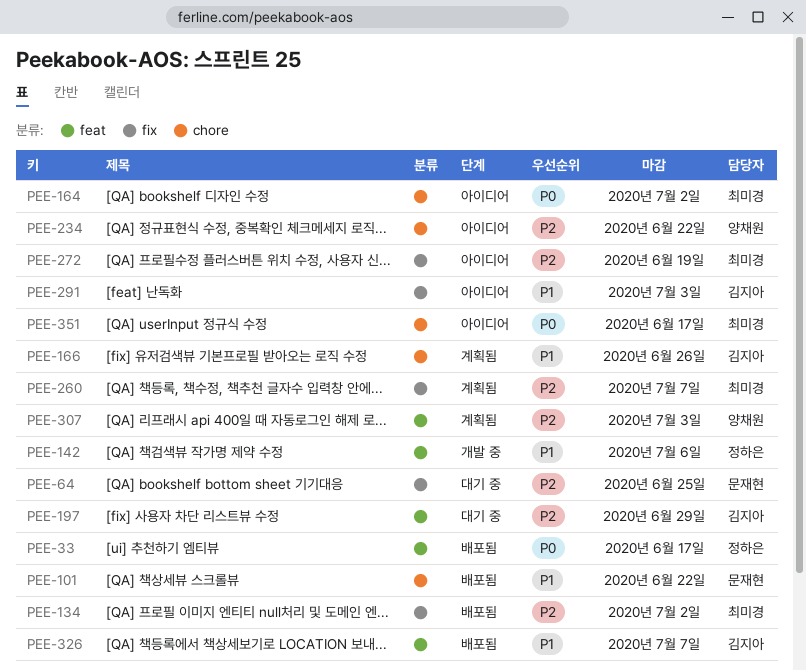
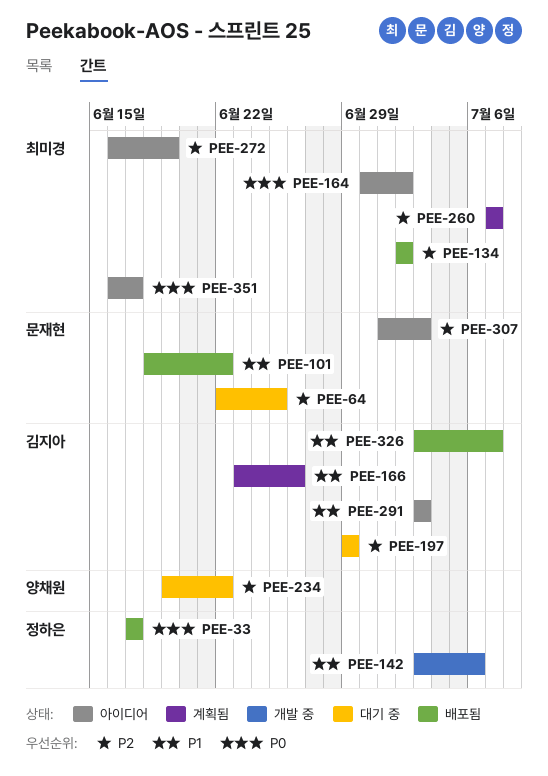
PEE-234, status: 아이디어 -> 대기 중
PEE-307, status: 계획됨 -> 아이디어
PEE-307, owner: 양채원 -> 문재현

